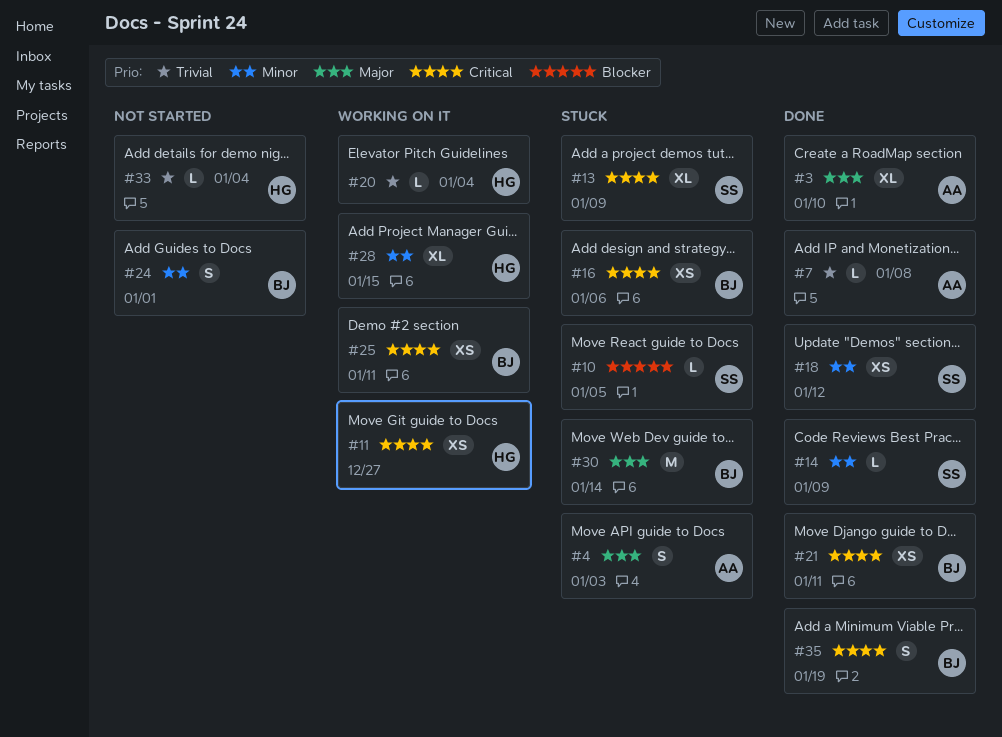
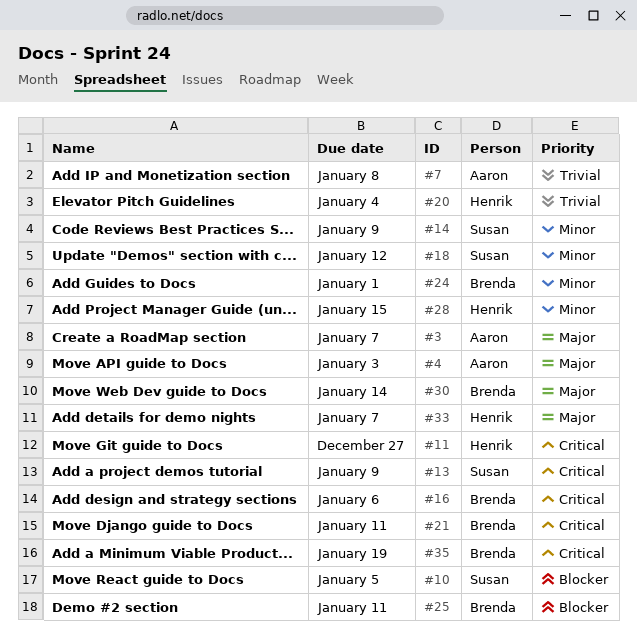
#3, due: Jan 10 -> Jan 7
#25, priority: Critical -> Blocker
#33, priority: Trivial -> Major
#33, due: Jan 4 -> Jan 7

